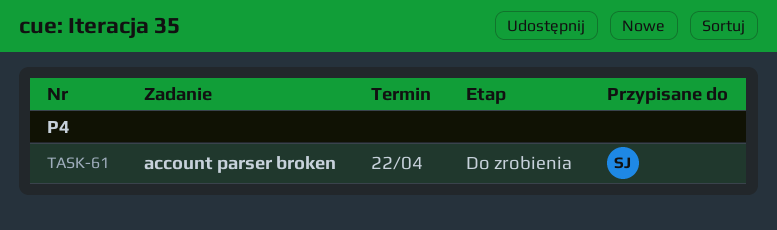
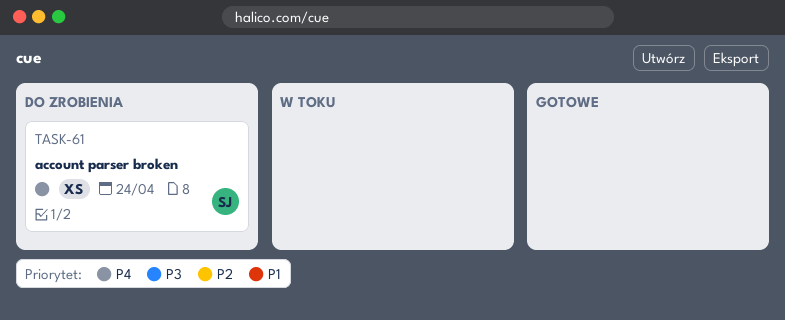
TASK-61, due: Apr 22 -> Apr 24

